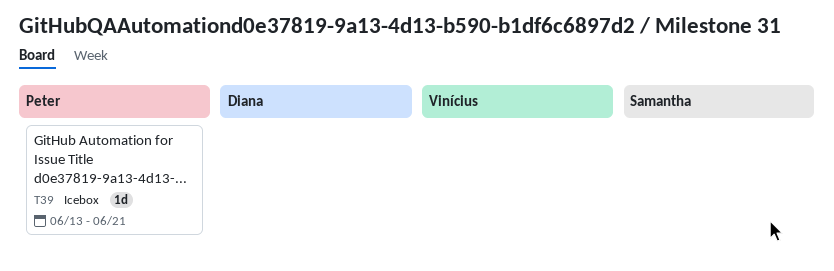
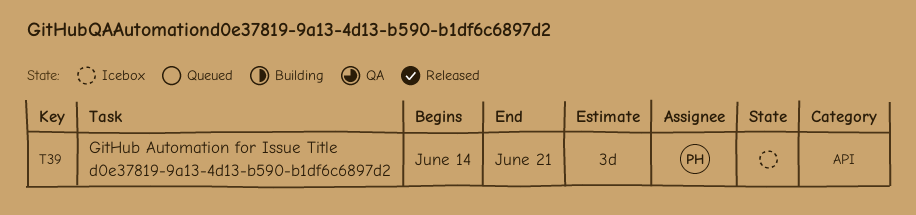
T39, estimate: 1d -> 3d
T39, start: Jun 13 -> Jun 14

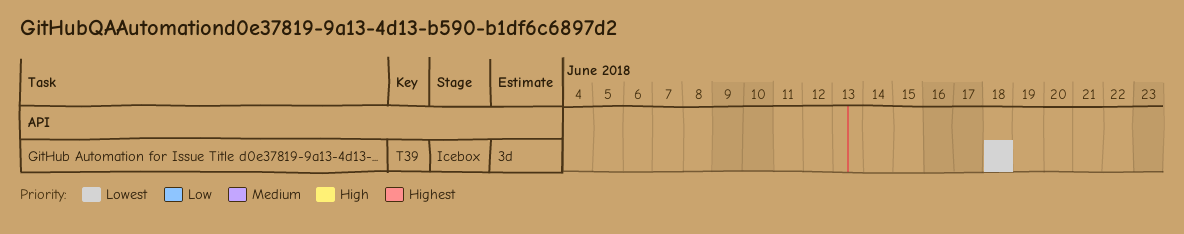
T39, start: Jun 14 -> Jun 18
T39, due: Jun 21 -> Jun 18

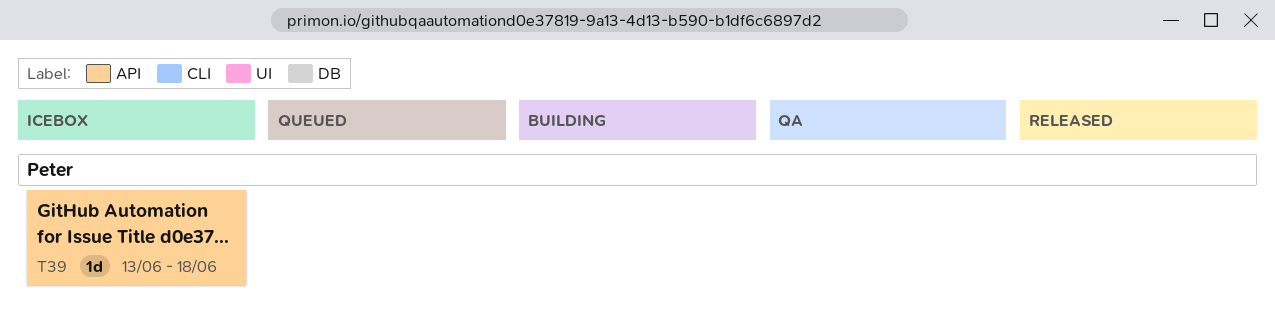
T39, estimate: 3d -> 1d
T39, start: Jun 18 -> Jun 13

